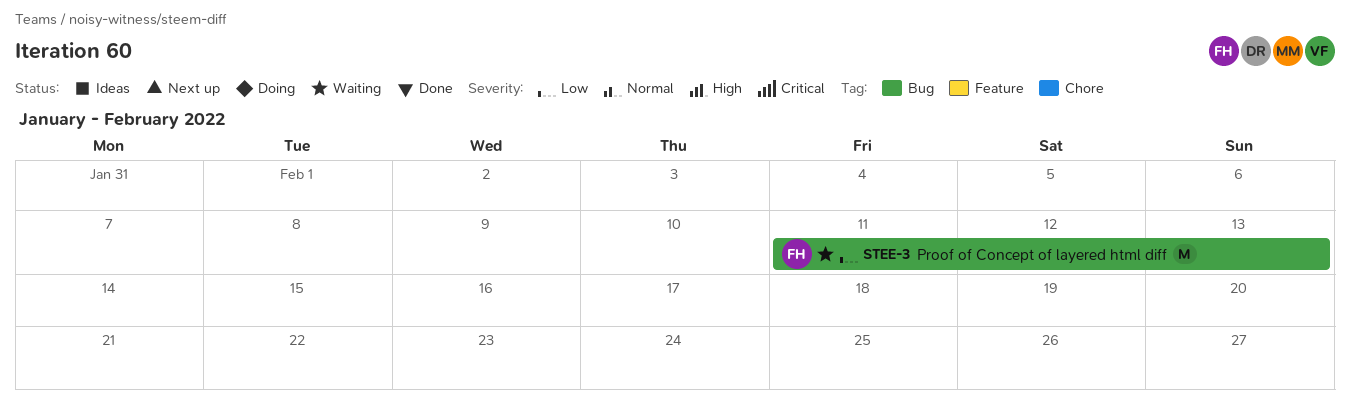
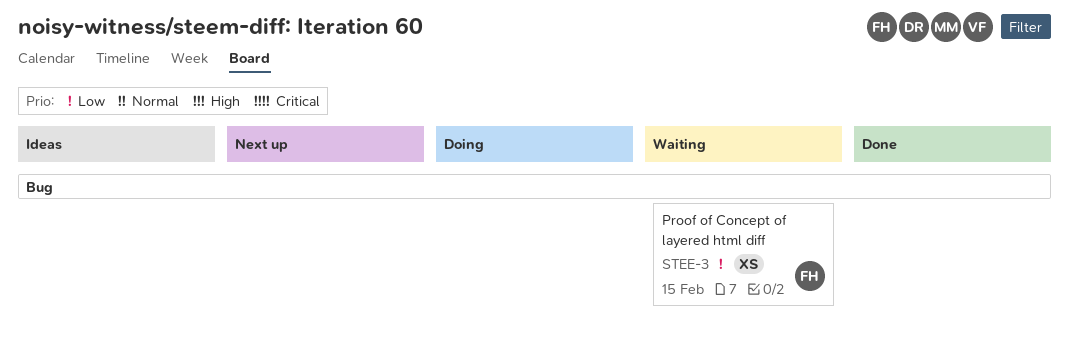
STEE-3, estimate: M -> XS
STEE-3, due: Feb 13 -> Feb 15

